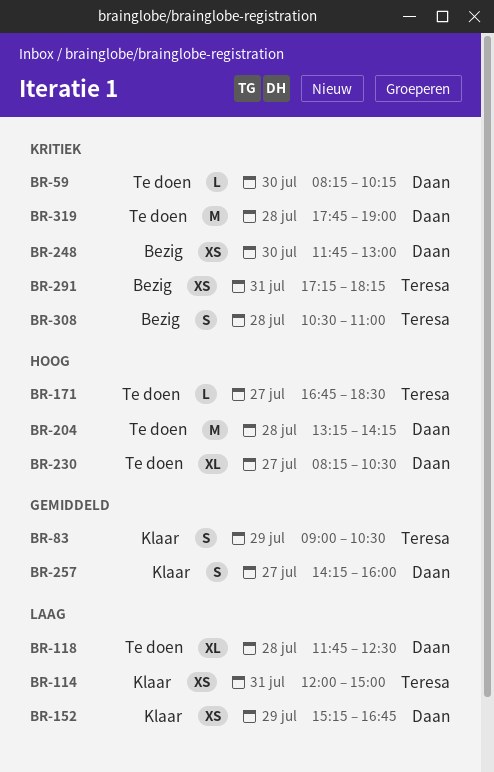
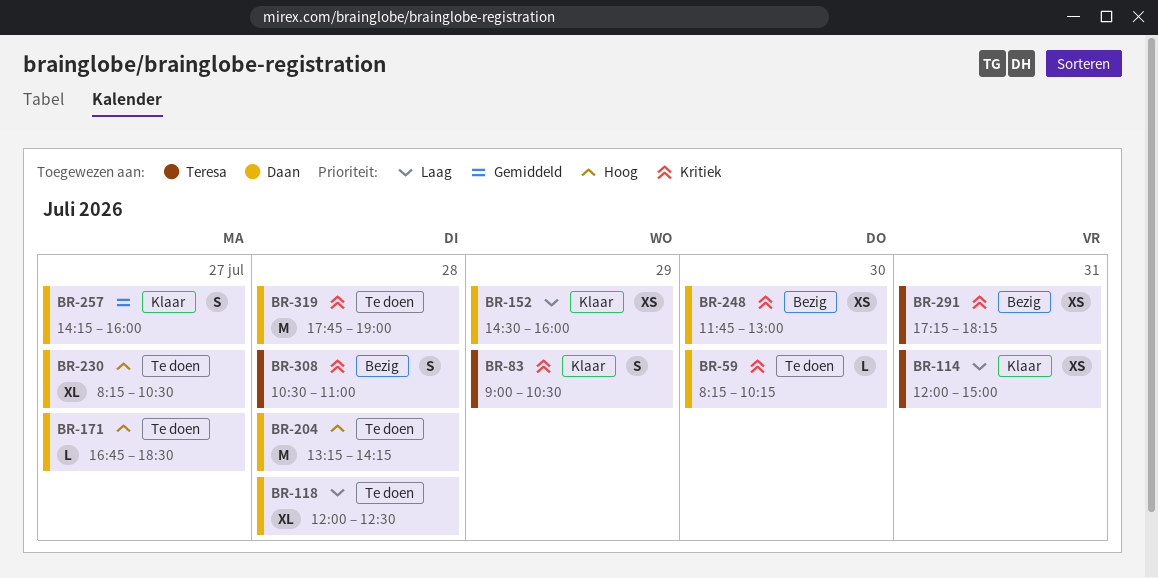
BR-83, priority: Gemiddeld -> Kritiek
BR-118, begins: 11:45 -> 12:00
BR-152, begins: 15:15 -> 14:30
BR-152, ends: 16:45 -> 16:00
BR-171, owner: Teresa -> Daan

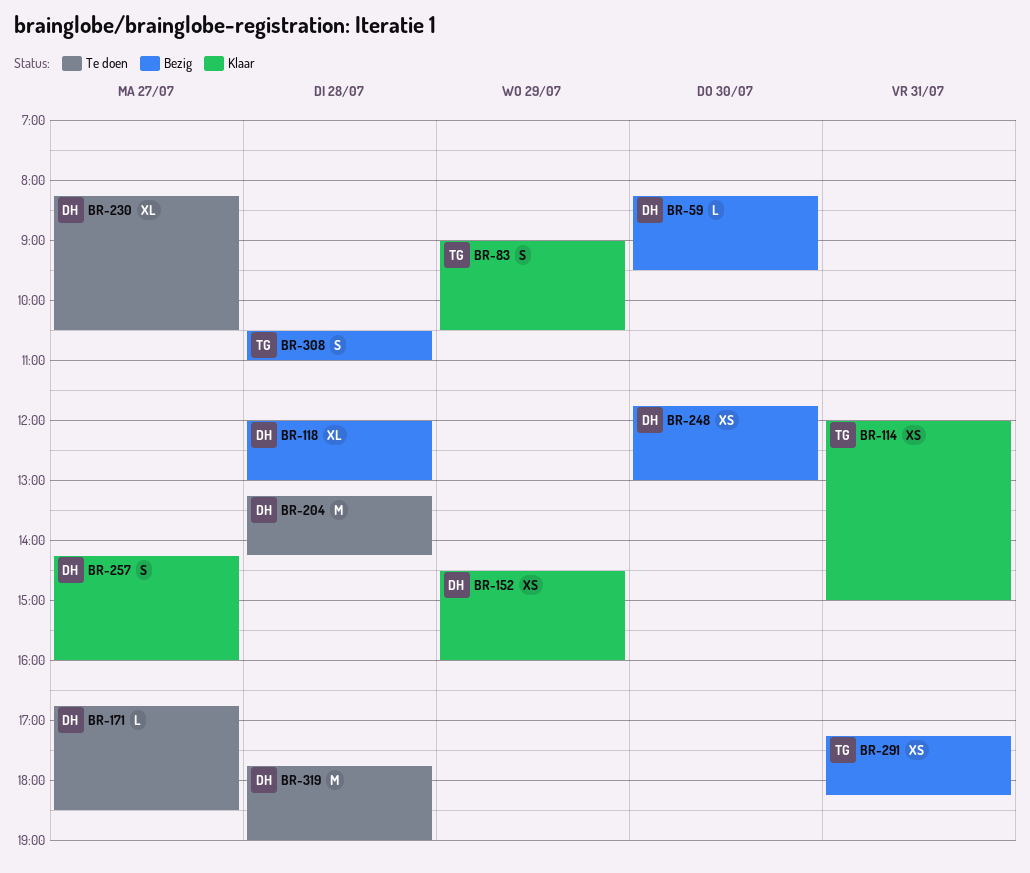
BR-59, status: Te doen -> Bezig
BR-59, ends: 10:15 -> 09:30
BR-118, status: Te doen -> Bezig
BR-118, ends: 12:30 -> 13:00

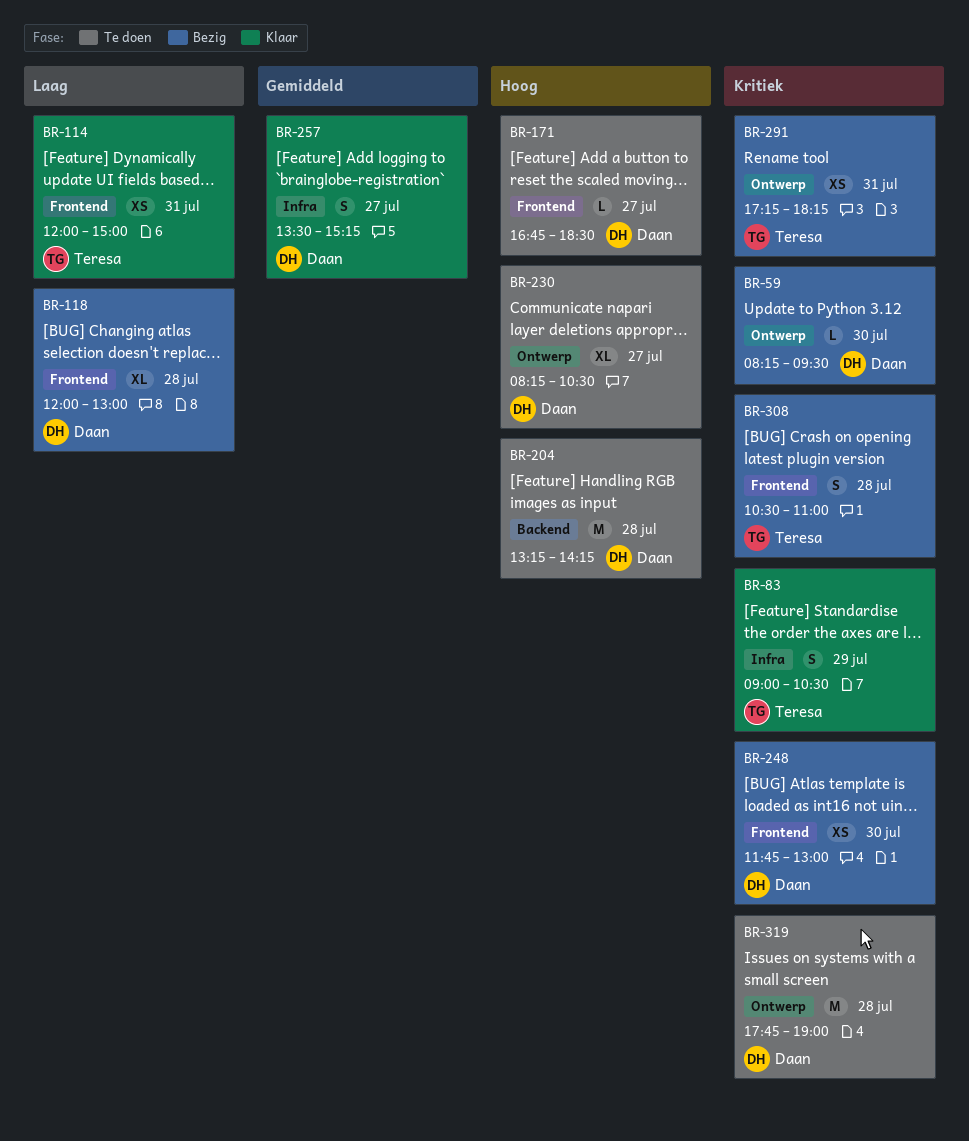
BR-152: present -> none
BR-257, begins: 14:15 -> 13:30
BR-257, ends: 16:00 -> 15:15

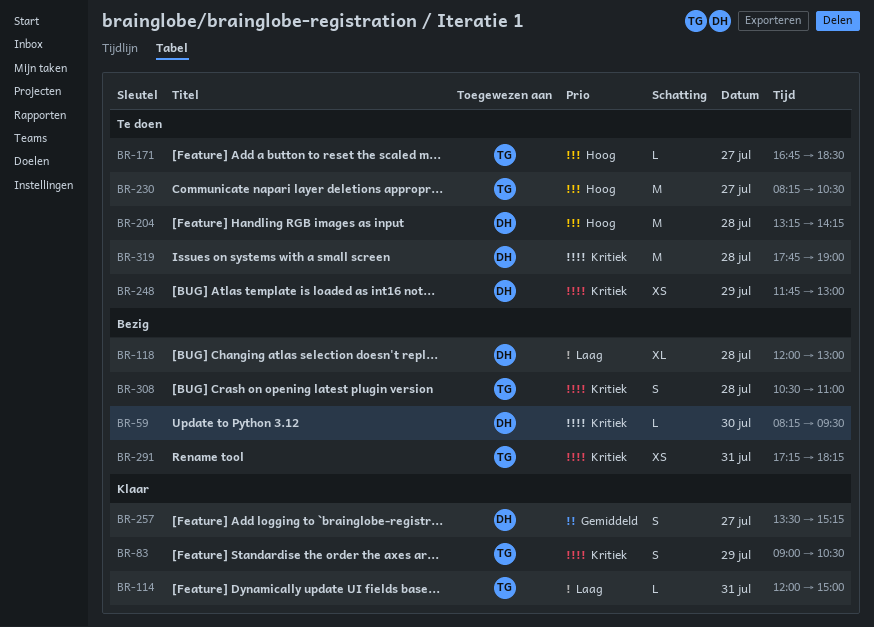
BR-114, estimate: XS -> L
BR-171, owner: Daan -> Teresa
BR-230, owner: Daan -> Teresa
BR-230, estimate: XL -> M
BR-248, status: Bezig -> Te doen
BR-248, day: Jul 30 -> Jul 29

